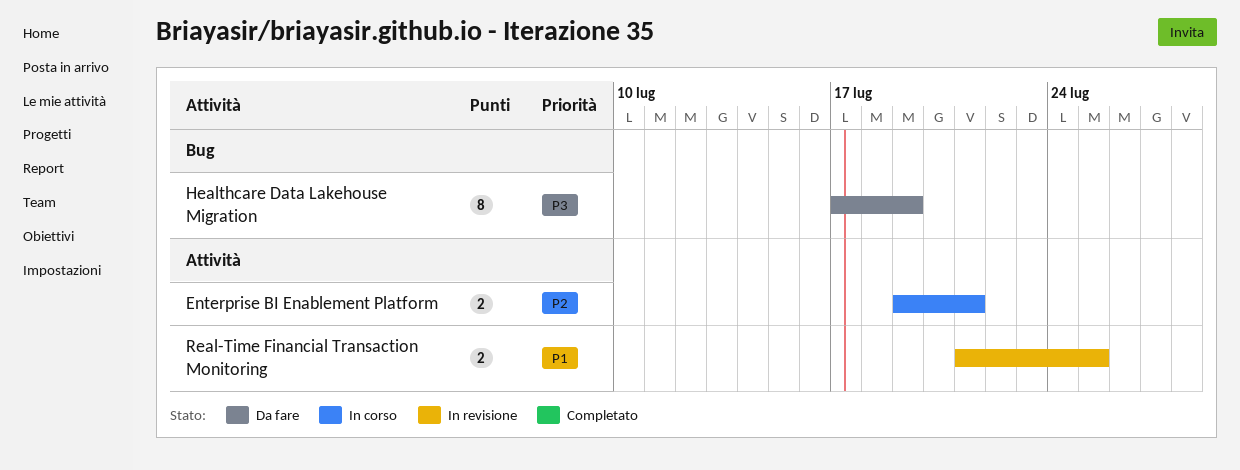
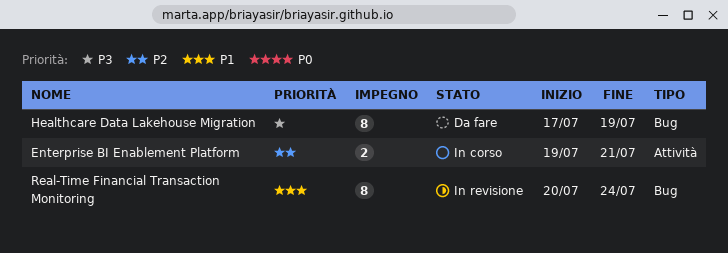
Real-Time Financial Transaction Monitoring, label: Attività -> Bug
Real-Time Financial Transaction Monitoring, estimate: 2 -> 8
Real-Time Financial Transaction Monitoring, start: Jul 21 -> Jul 20
Real-Time Financial Transaction Monitoring, due: Jul 25 -> Jul 24

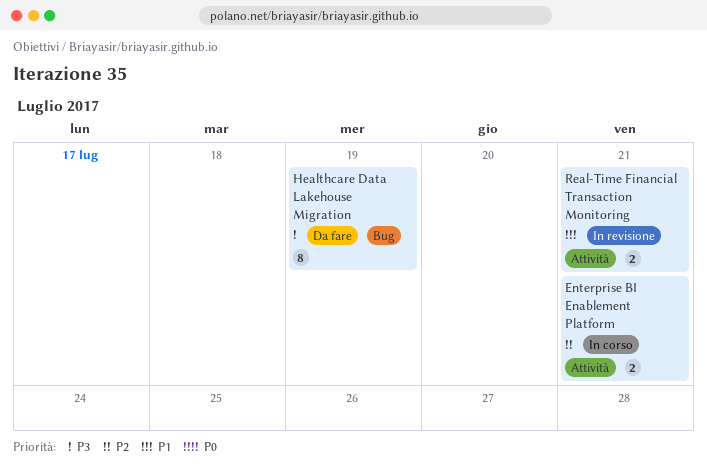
Real-Time Financial Transaction Monitoring, label: Bug -> Attività
Real-Time Financial Transaction Monitoring, estimate: 8 -> 2
Real-Time Financial Transaction Monitoring, due: Jul 24 -> Jul 21

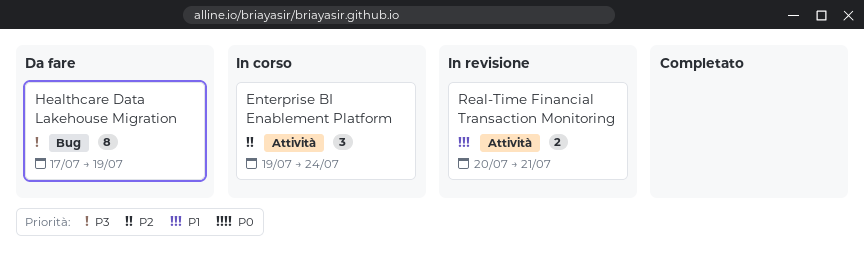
Enterprise BI Enablement Platform, estimate: 2 -> 3
Enterprise BI Enablement Platform, due: Jul 21 -> Jul 24

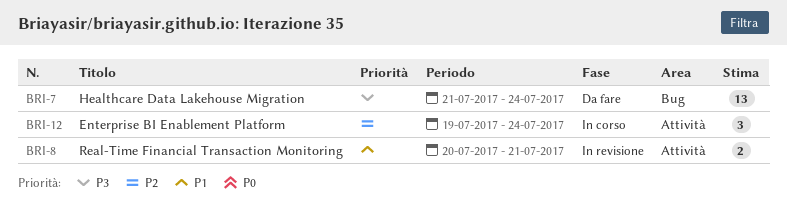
Healthcare Data Lakehouse Migration, estimate: 8 -> 13
Healthcare Data Lakehouse Migration, start: Jul 17 -> Jul 21
Healthcare Data Lakehouse Migration, due: Jul 19 -> Jul 24

